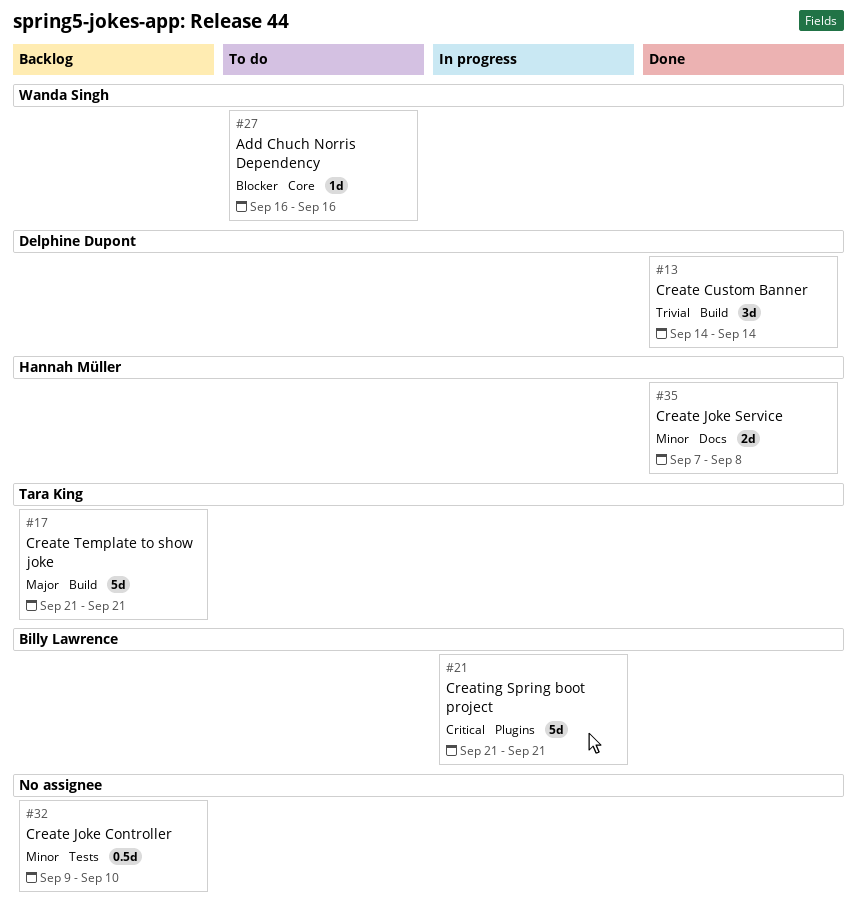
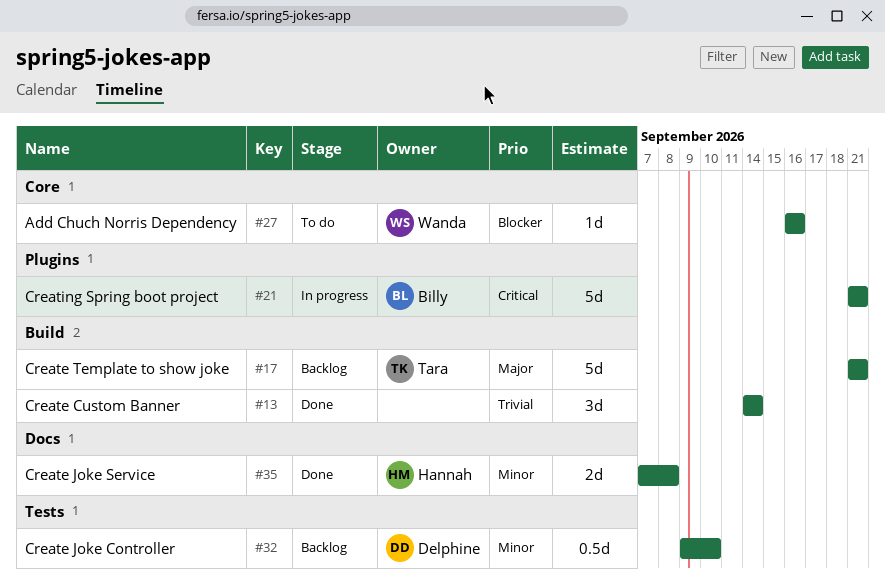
#13, owner: Delphine Dupont -> none
#32, owner: none -> Delphine Dupont

